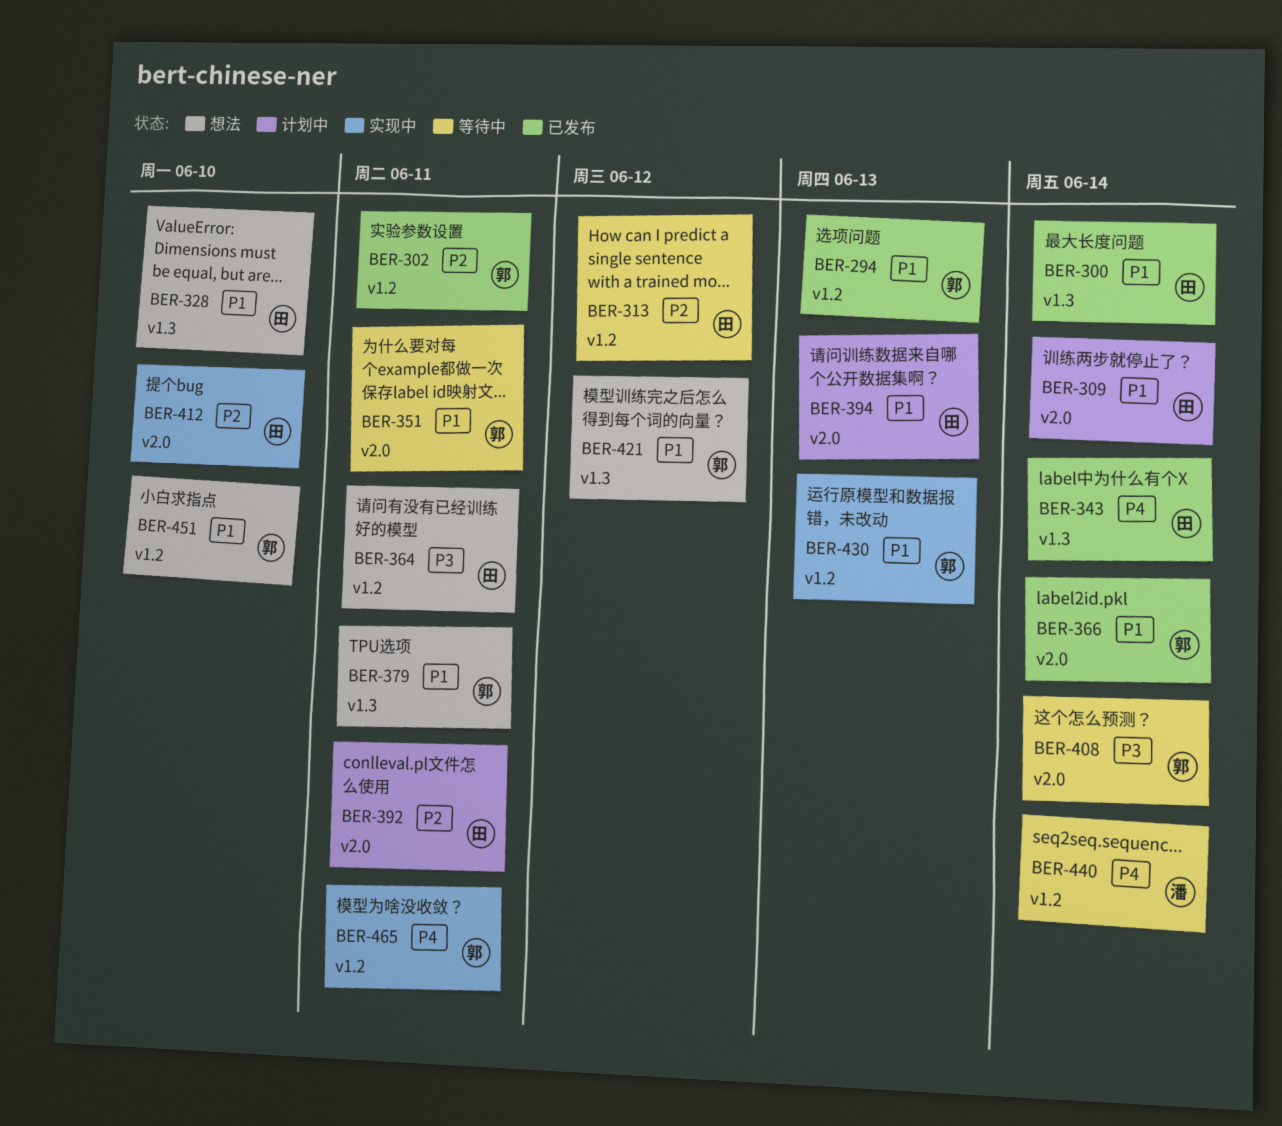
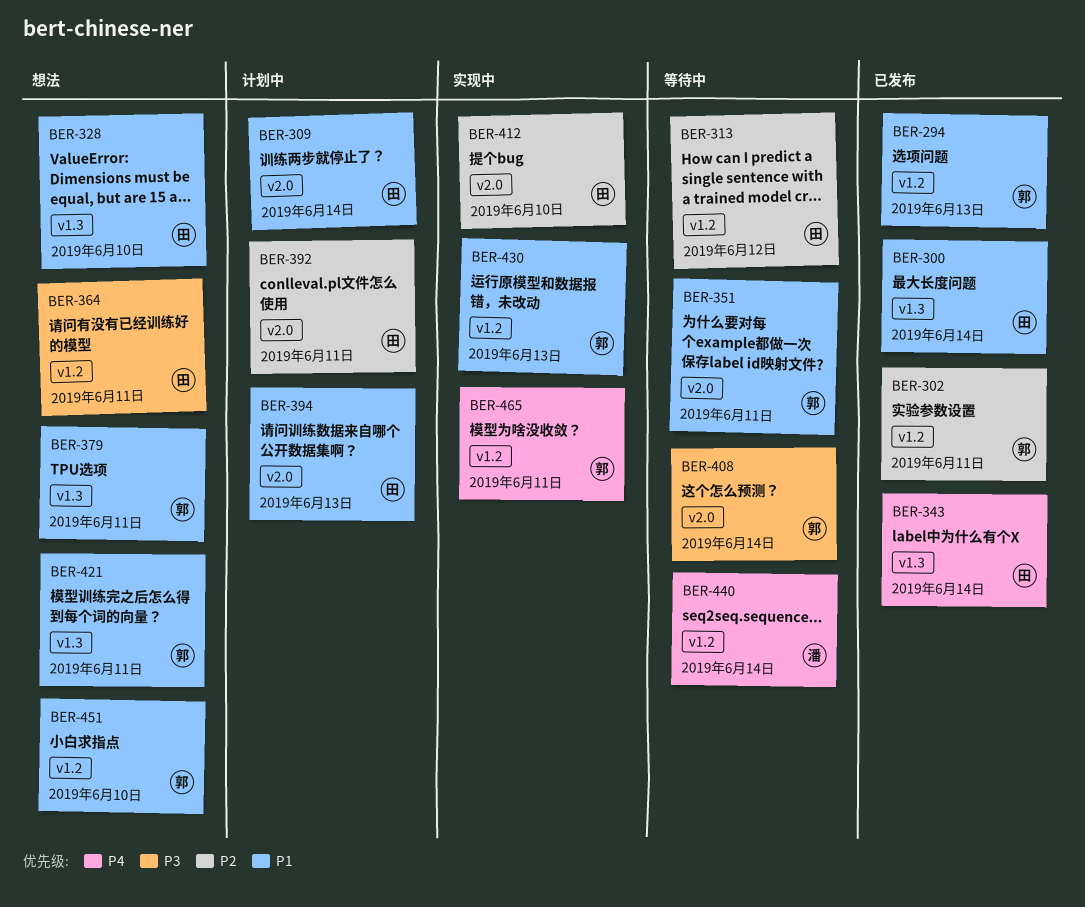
BER-366: present -> none
BER-421, due: Jun 12 -> Jun 11

